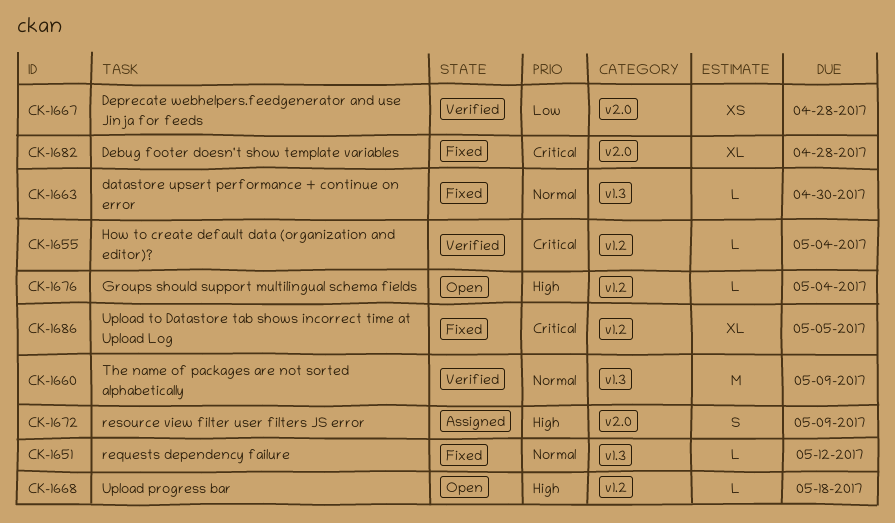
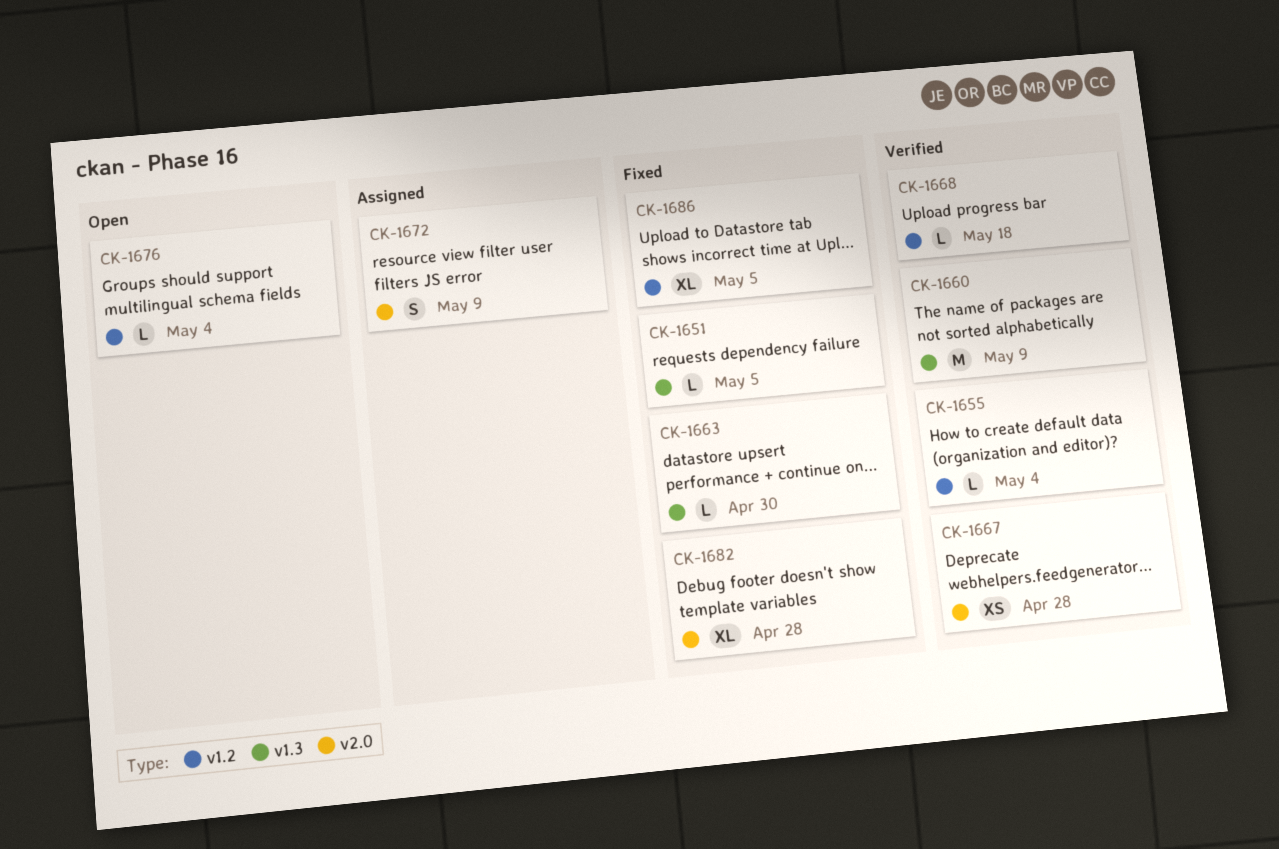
CK-1651, due: May 12 -> May 5
CK-1668, status: Open -> Verified

